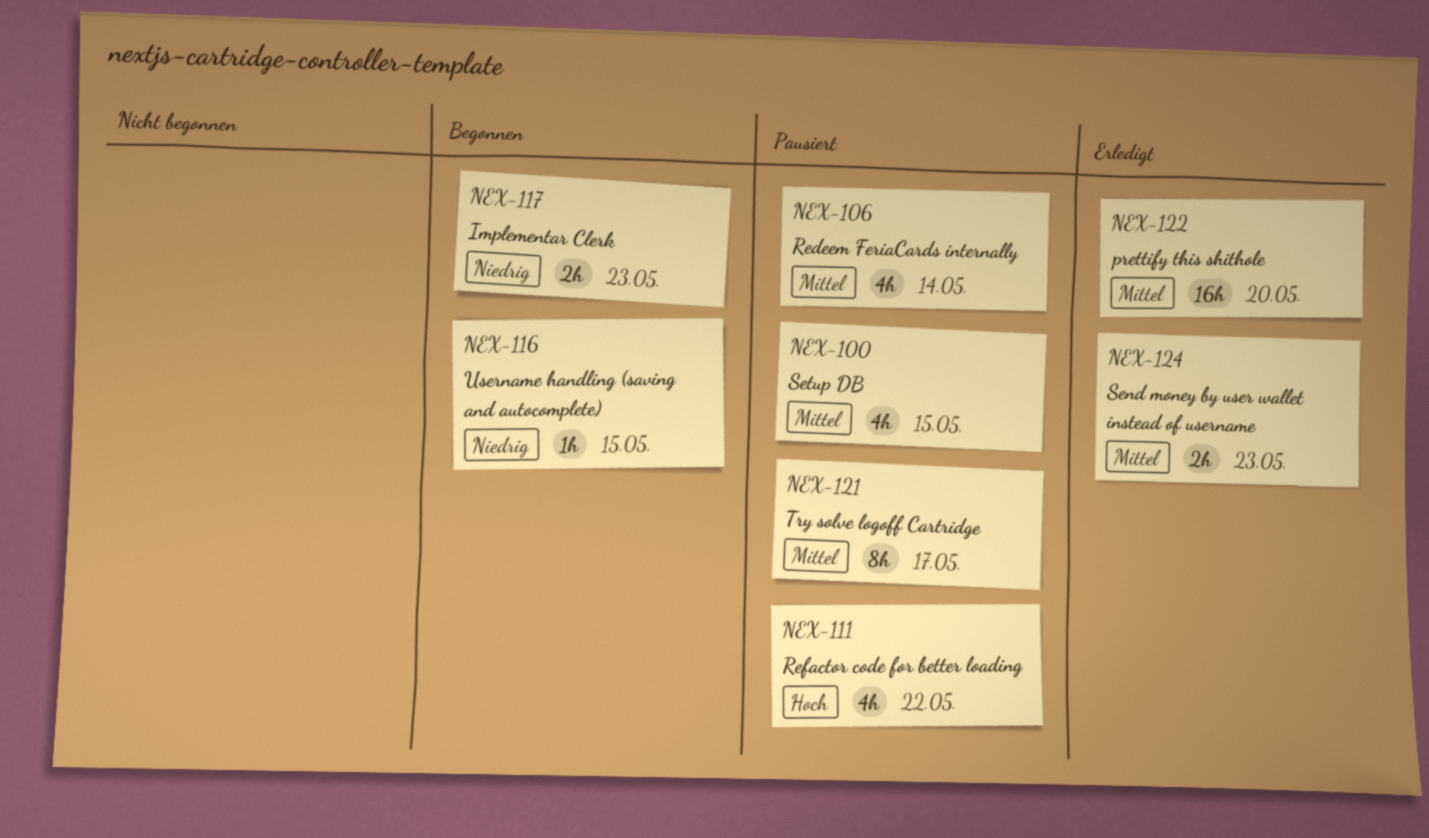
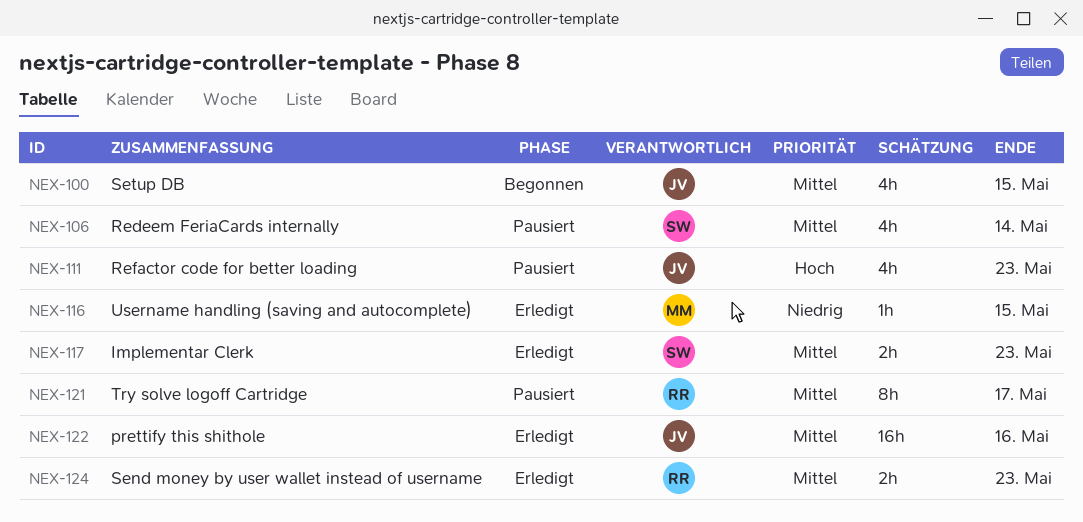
NEX-100, status: Pausiert -> Begonnen
NEX-111, due: May 22 -> May 23
NEX-116, status: Begonnen -> Erledigt
NEX-117, status: Begonnen -> Erledigt
NEX-117, priority: Niedrig -> Mittel
NEX-122, due: May 20 -> May 16

